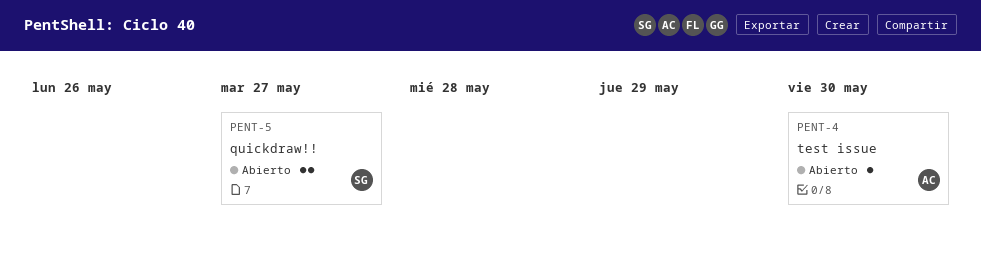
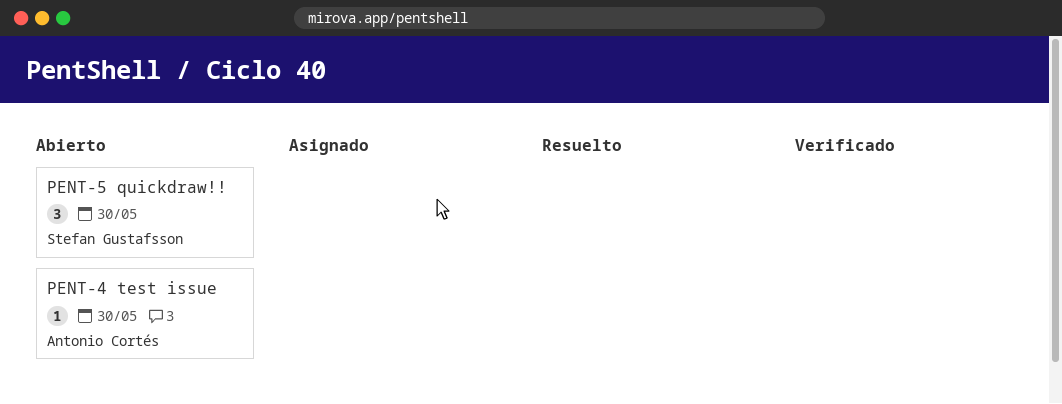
PENT-5, estimate: 2 -> 3
PENT-5, due: May 27 -> May 30

